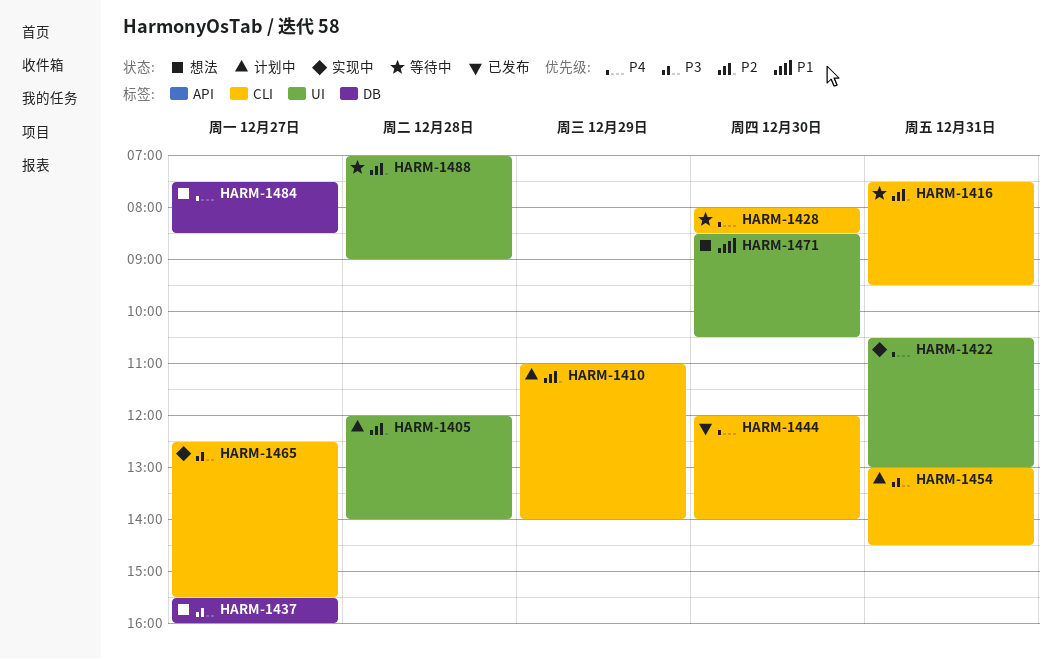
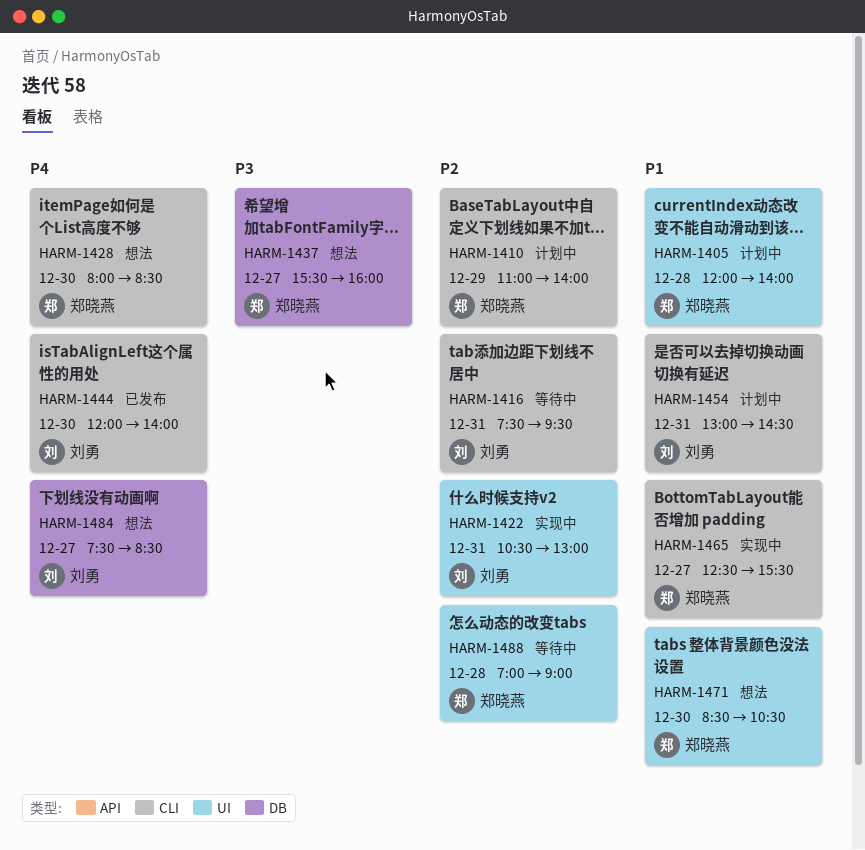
HARM-1405, priority: P2 -> P1
HARM-1422, priority: P4 -> P2
HARM-1428, status: 等待中 -> 想法
HARM-1454, priority: P3 -> P1
HARM-1465, priority: P3 -> P1

